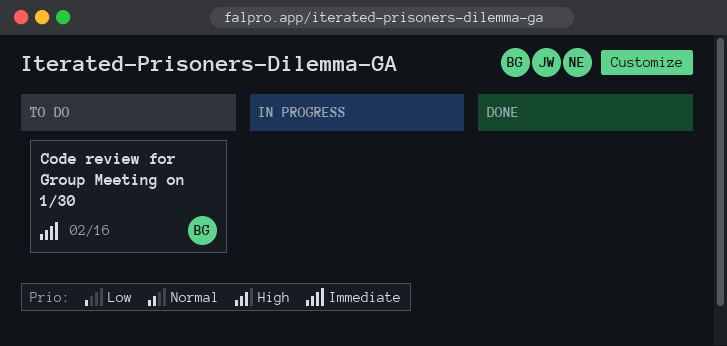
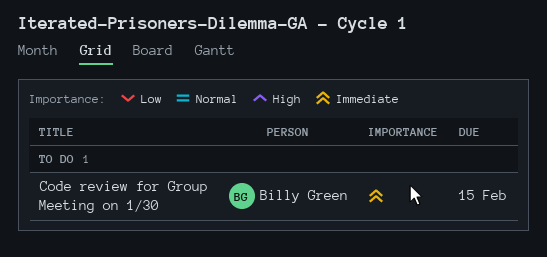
Code review for Group Meeting on 1/30, due: Feb 16 -> Feb 15

